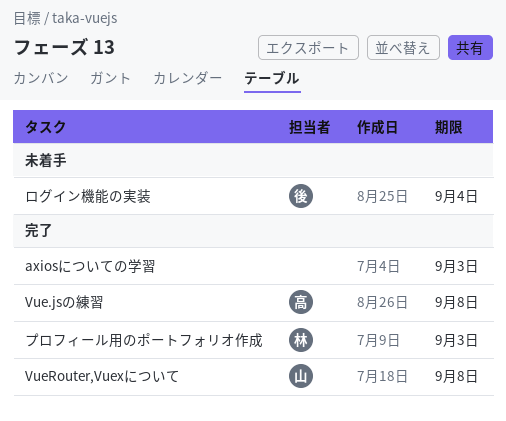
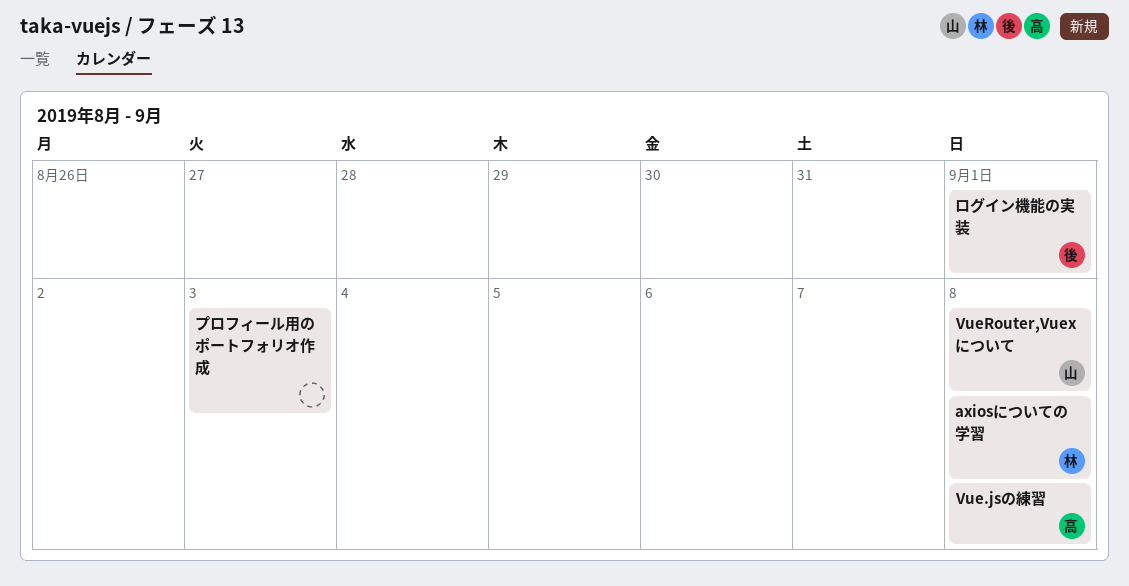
axiosについての学習, owner: none -> 林
axiosについての学習, due: Sep 3 -> Sep 8
プロフィール用のポートフォリオ作成, owner: 林 -> none
ログイン機能の実装, due: Sep 4 -> Sep 1

